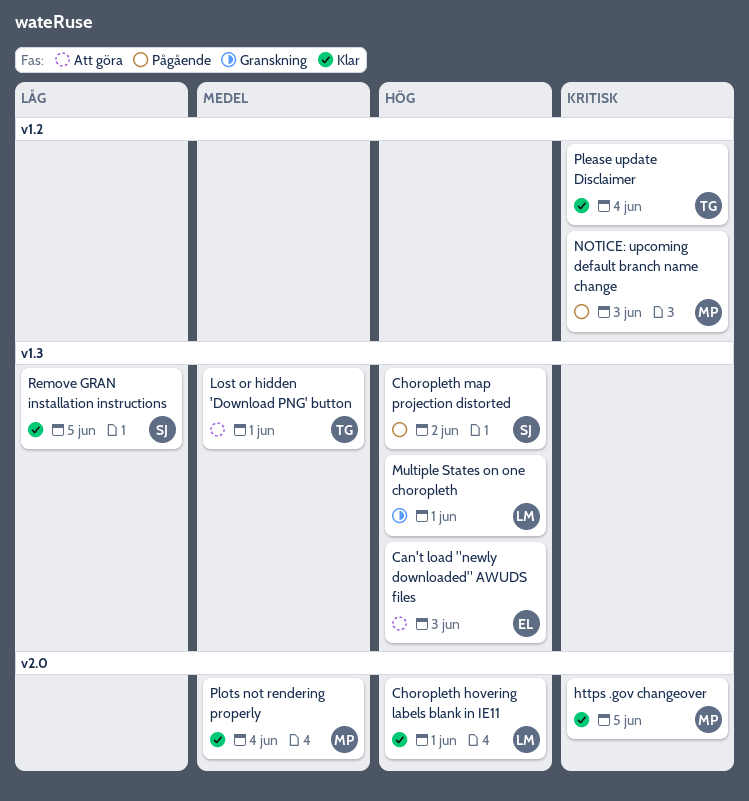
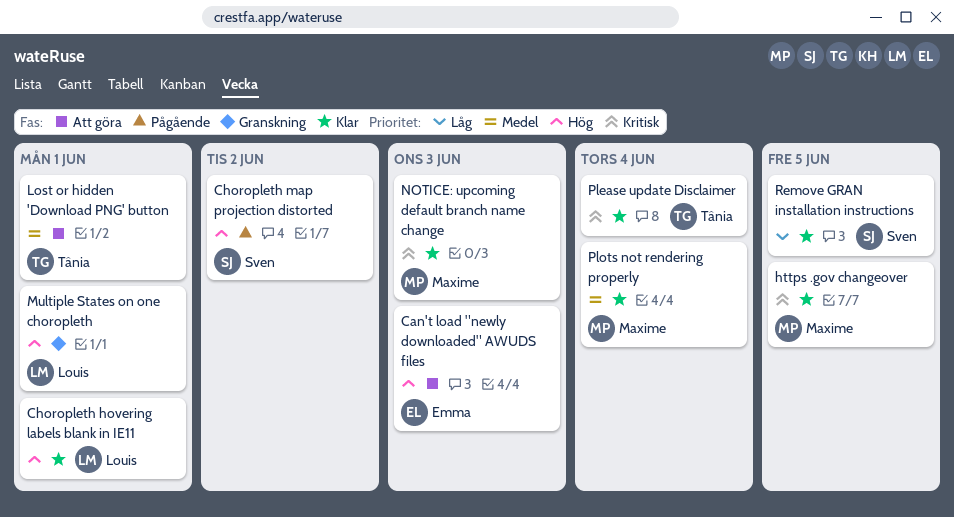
NOTICE: upcoming default branch name change, status: Pågående -> Klar

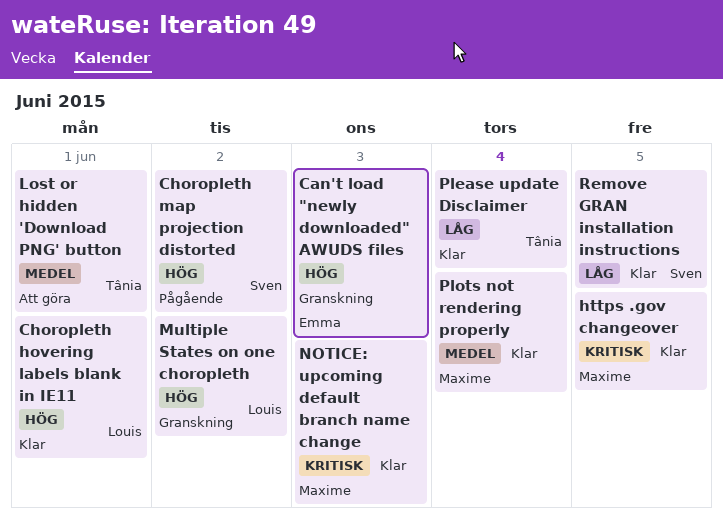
Can't load "newly downloaded" AWUDS files, status: Att göra -> Granskning
Multiple States on one choropleth, due: Jun 1 -> Jun 2
Please update Disclaimer, priority: Kritisk -> Låg

